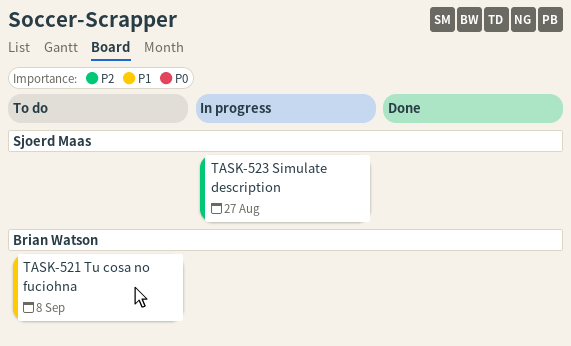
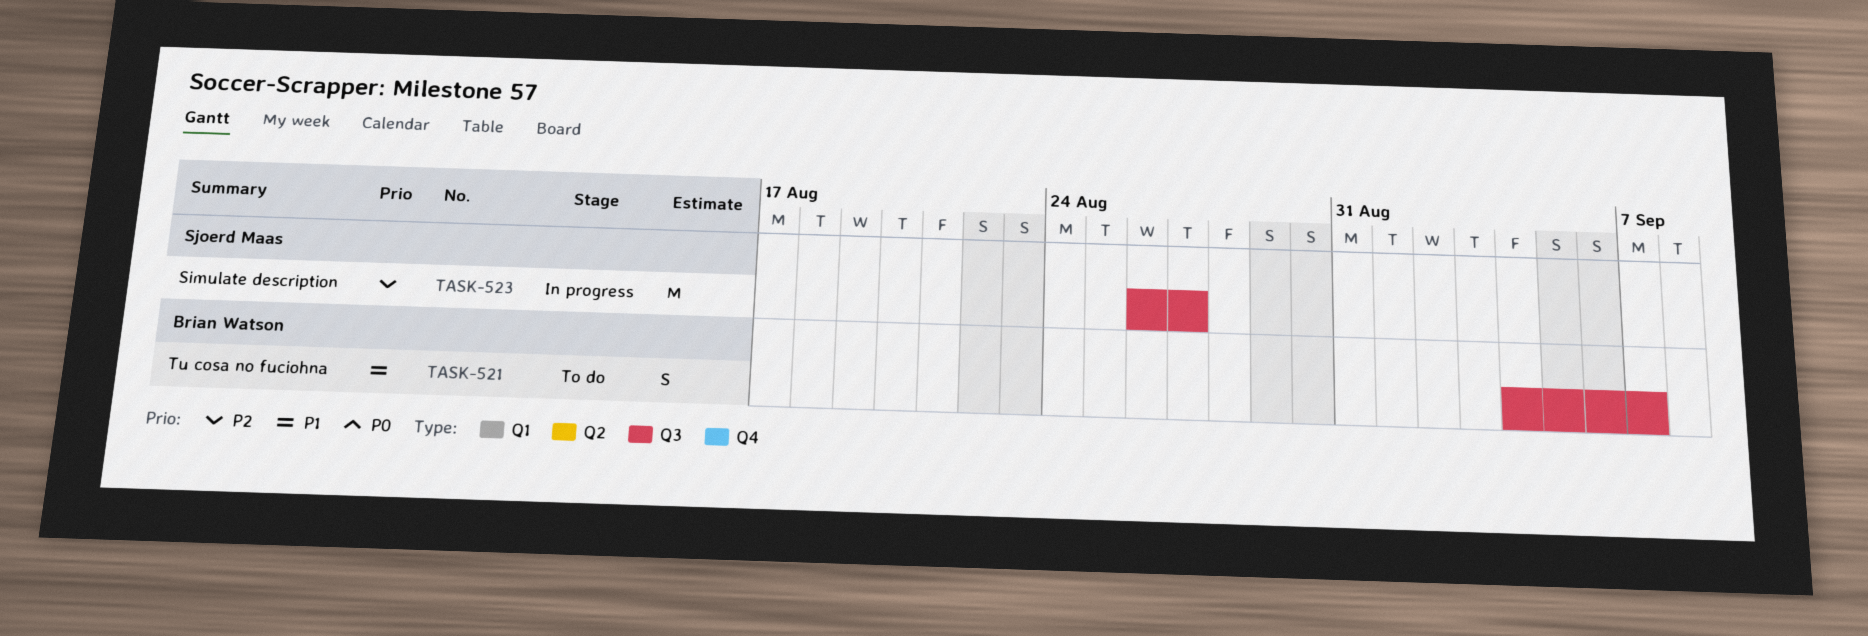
TASK-521, due: Sep 8 -> Sep 7

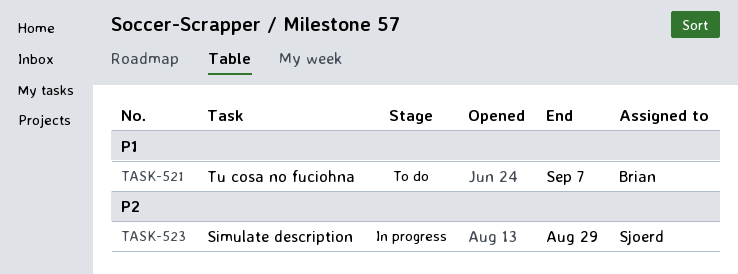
TASK-523, due: Aug 27 -> Aug 29

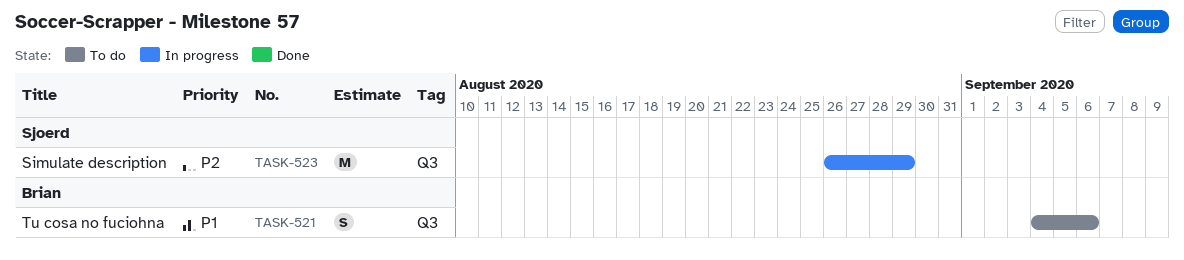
TASK-521, due: Sep 7 -> Sep 6

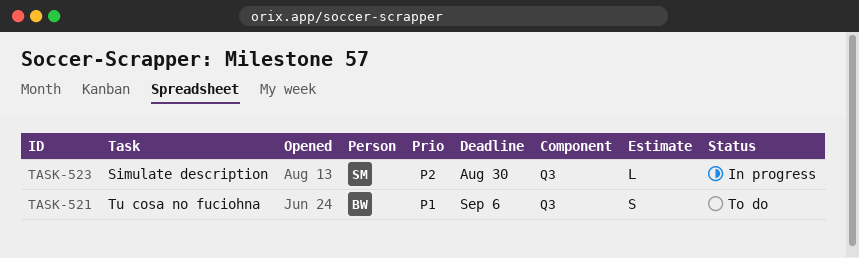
TASK-523, estimate: M -> L
TASK-523, due: Aug 29 -> Aug 30

